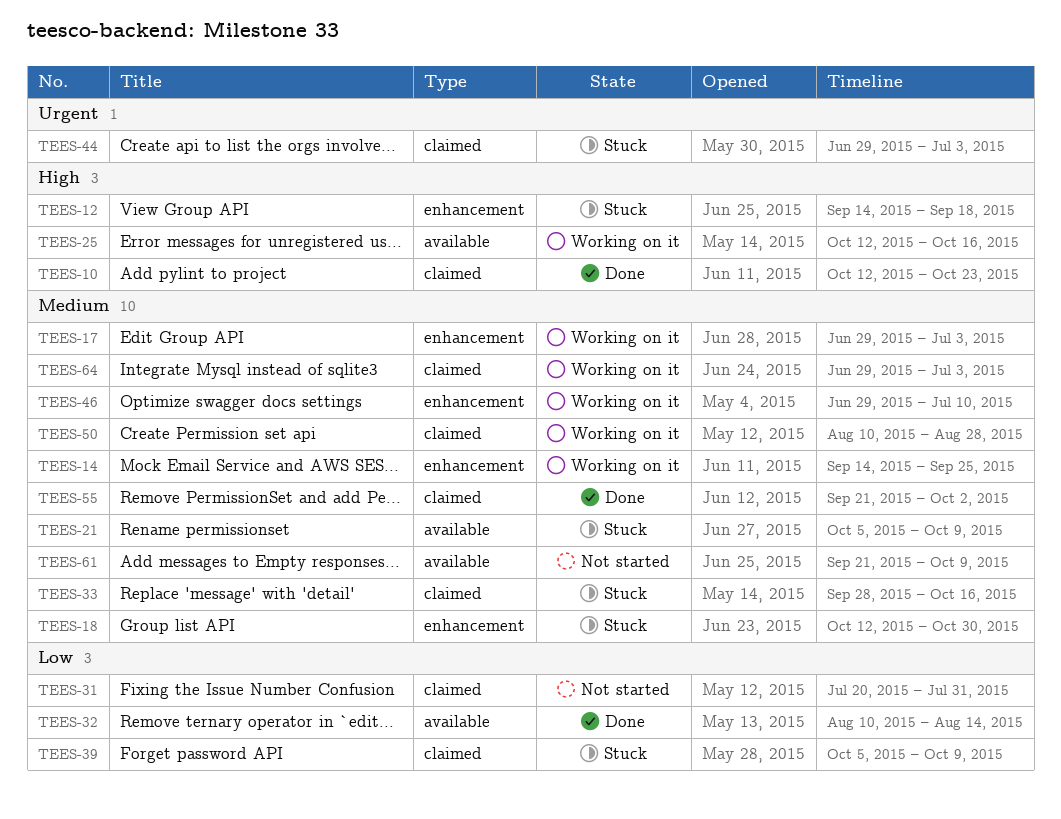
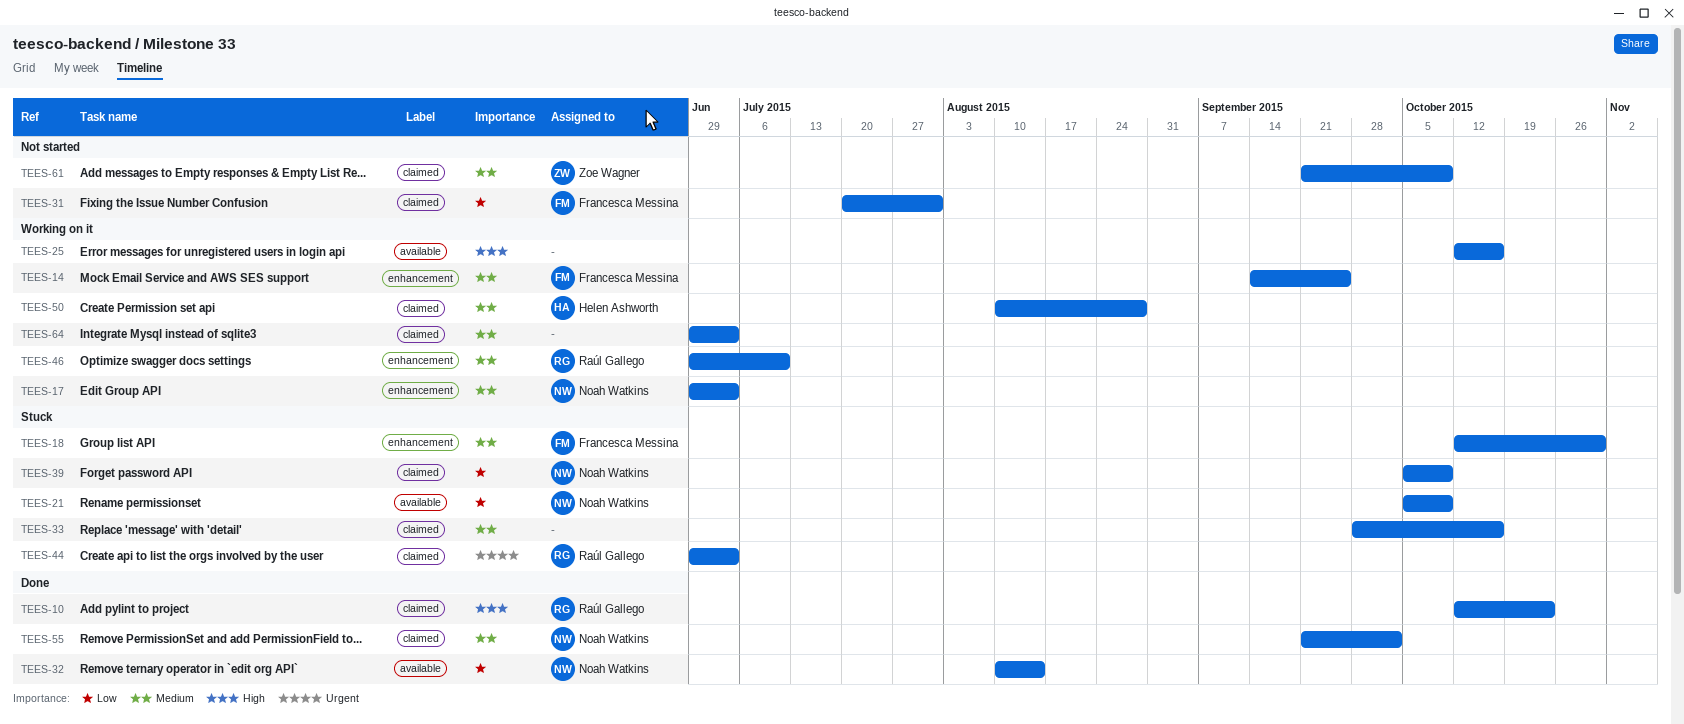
TEES-12: present -> none
TEES-21, priority: Medium -> Low
TEES-61, label: available -> claimed

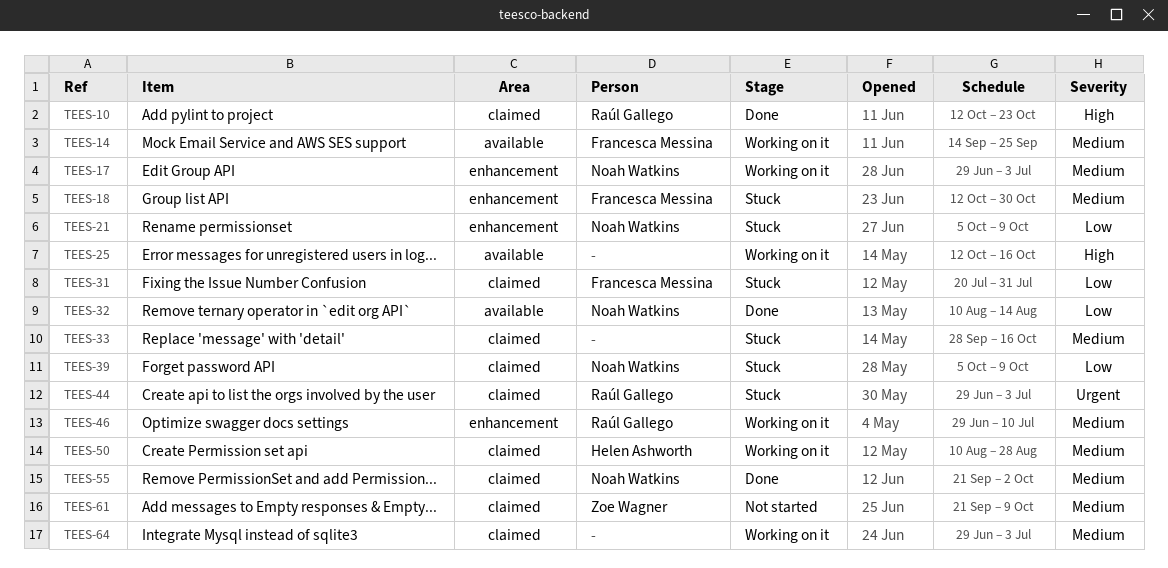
TEES-14, label: enhancement -> available
TEES-21, label: available -> enhancement
TEES-31, status: Not started -> Stuck

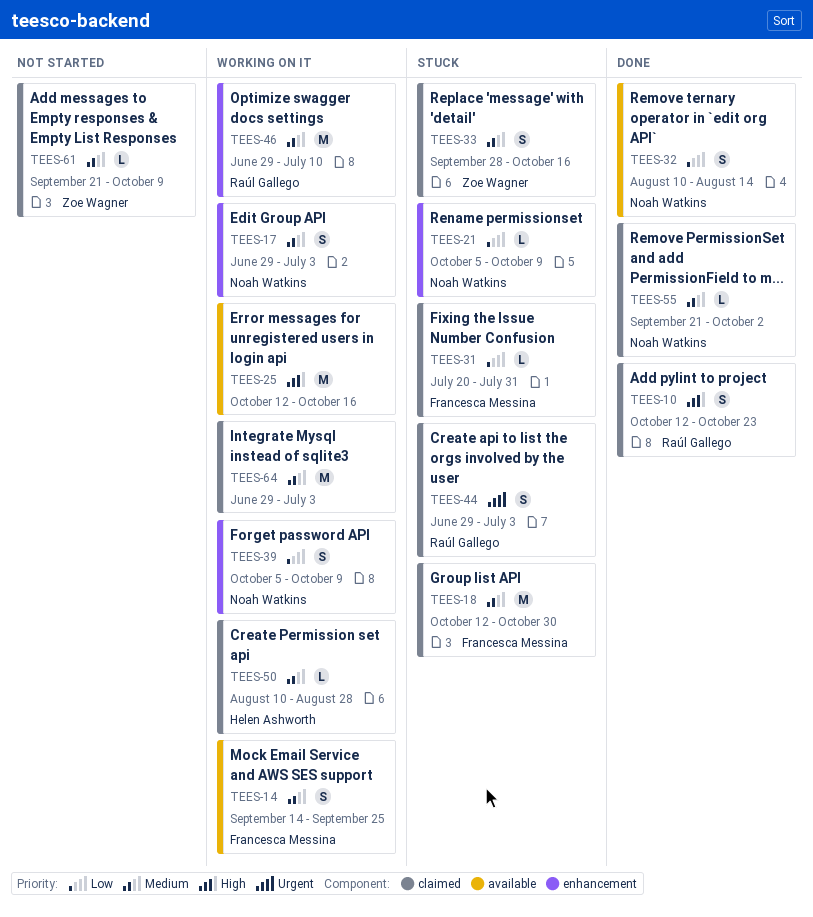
TEES-18, label: enhancement -> claimed
TEES-33, owner: none -> Zoe Wagner
TEES-39, status: Stuck -> Working on it
TEES-39, label: claimed -> enhancement

